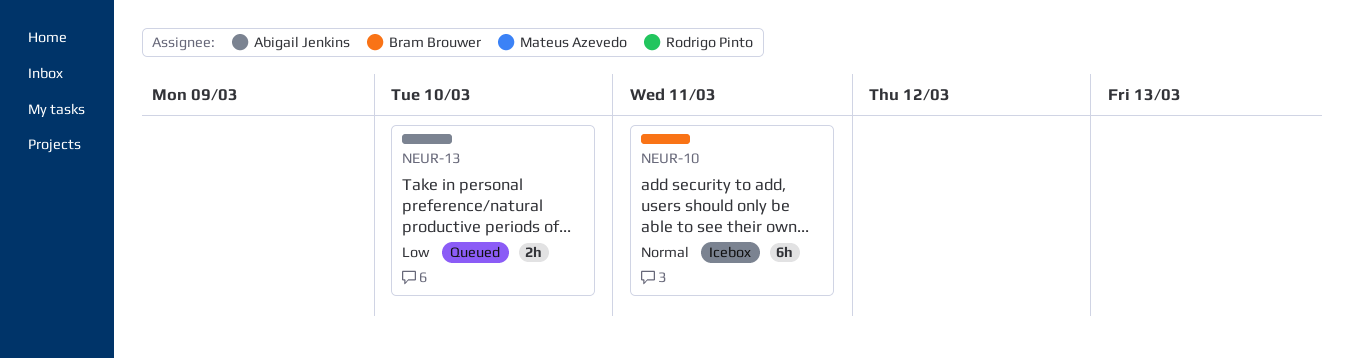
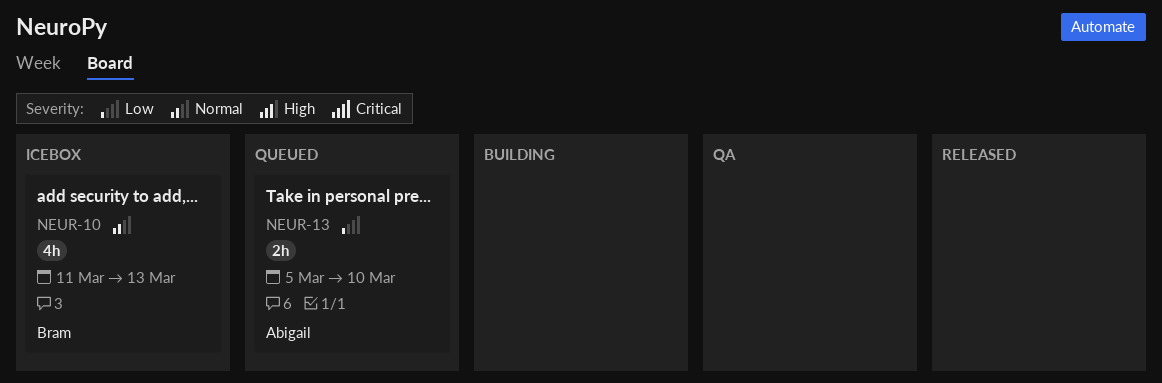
NEUR-10, estimate: 6h -> 4h
NEUR-10, due: Mar 11 -> Mar 13

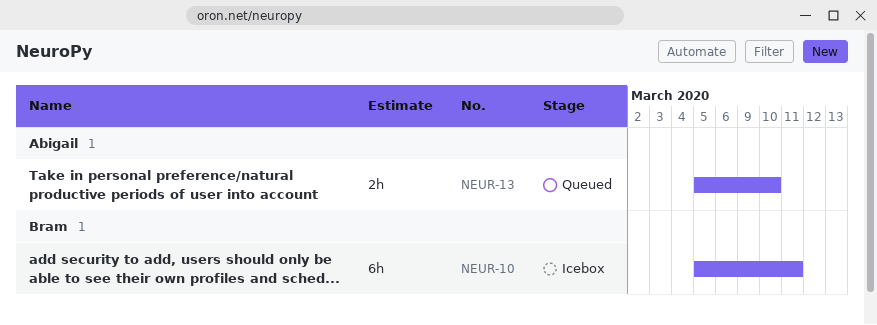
NEUR-10, estimate: 4h -> 6h
NEUR-10, start: Mar 11 -> Mar 5
NEUR-10, due: Mar 13 -> Mar 11

